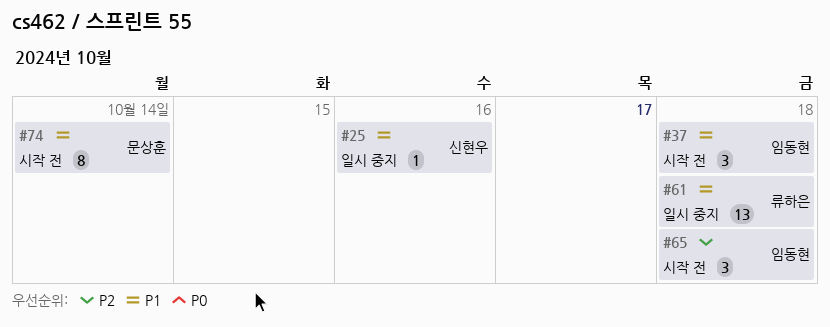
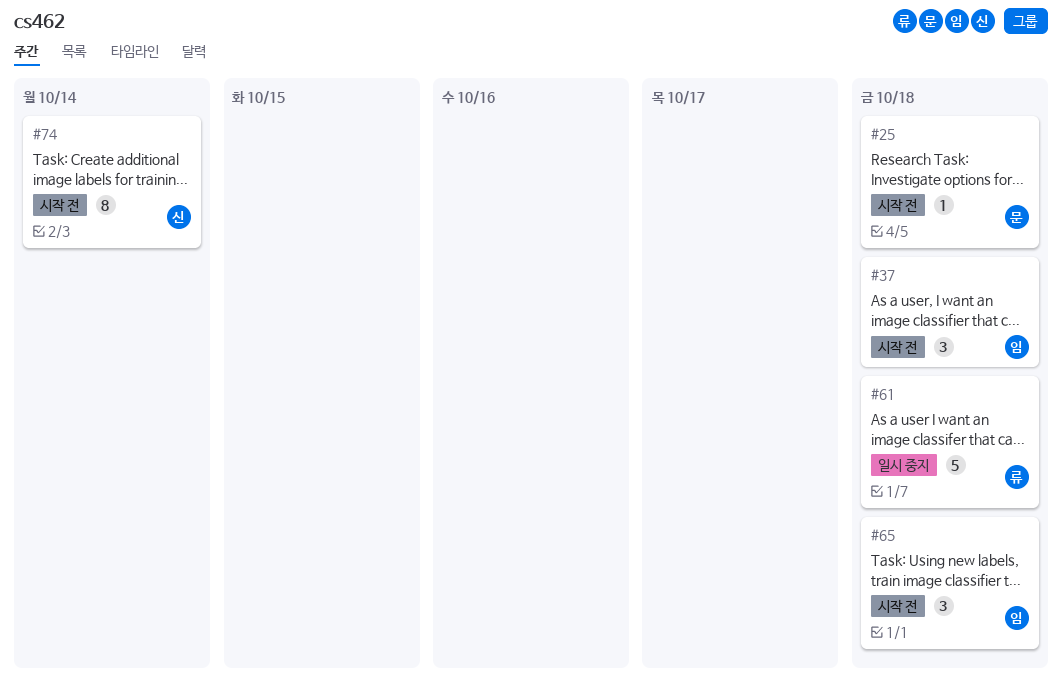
#25, status: 일시 중지 -> 시작 전
#25, owner: 신현우 -> 문상훈
#25, due: Oct 16 -> Oct 18
#61, estimate: 13 -> 5
#74, owner: 문상훈 -> 신현우

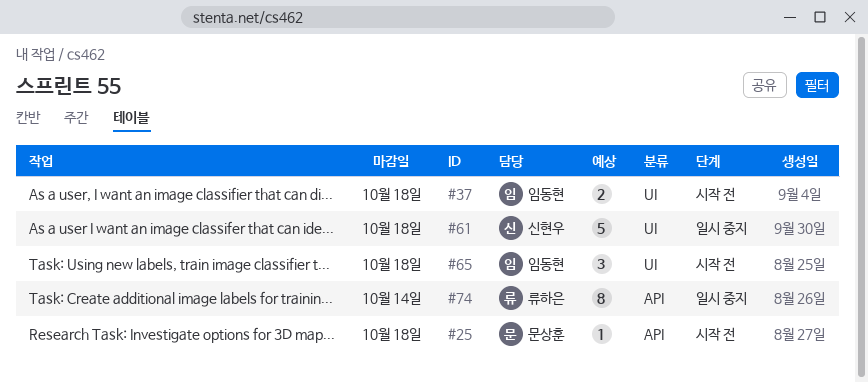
#37, estimate: 3 -> 2
#61, owner: 류하은 -> 신현우
#74, status: 시작 전 -> 일시 중지
#74, owner: 신현우 -> 류하은

